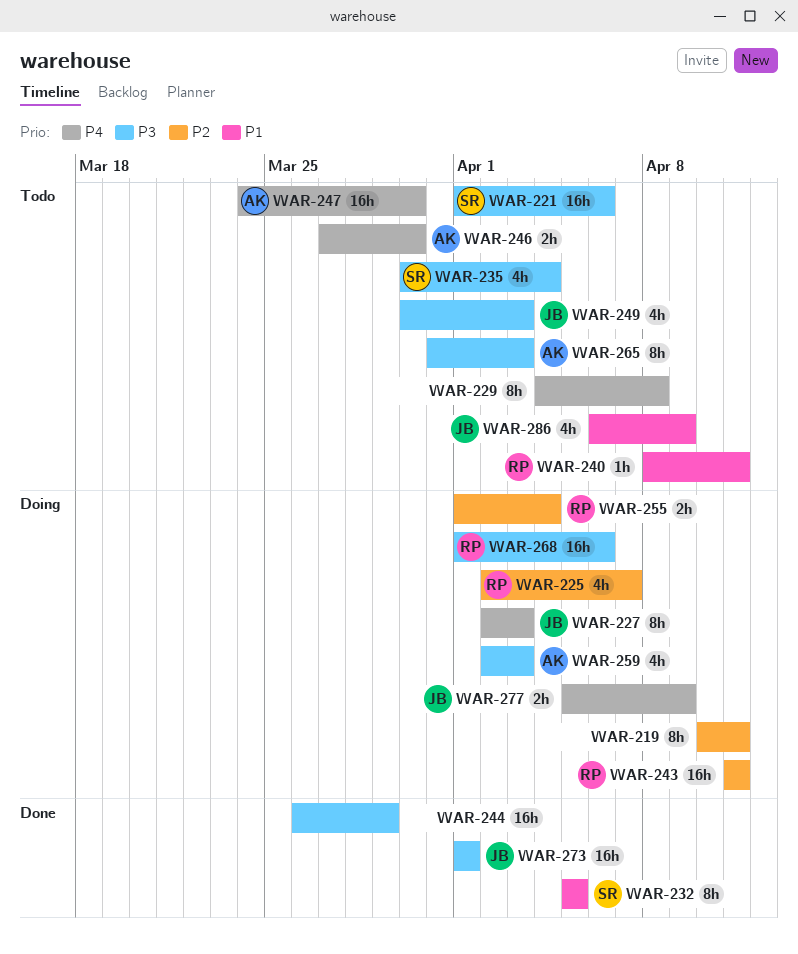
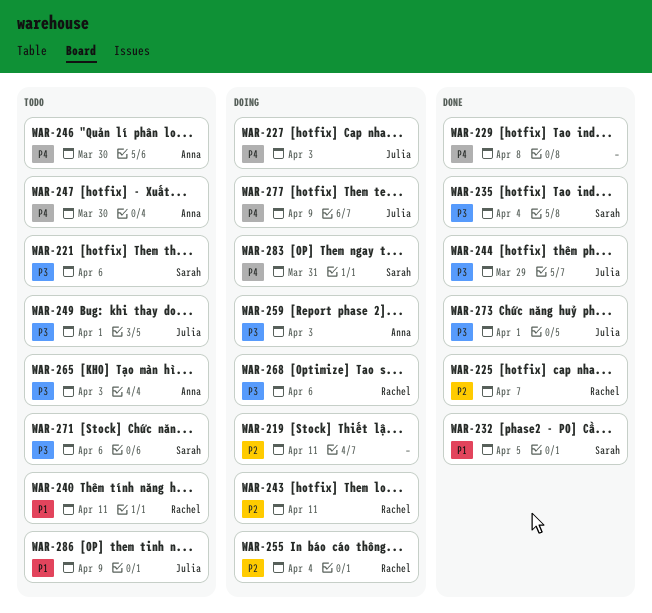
WAR-225, status: Doing -> Done
WAR-229, status: Todo -> Done
WAR-235, status: Todo -> Done
WAR-244, owner: none -> Julia
WAR-249, due: Apr 3 -> Apr 1
WAR-271: none -> present
WAR-283: none -> present

